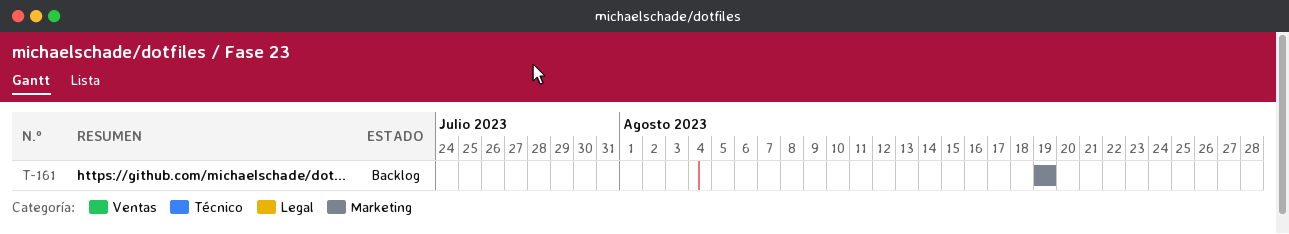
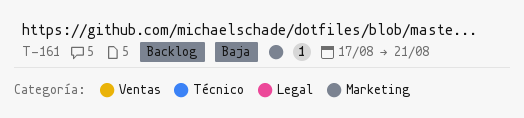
T-161, start: Aug 19 -> Aug 17
T-161, due: Aug 19 -> Aug 21

